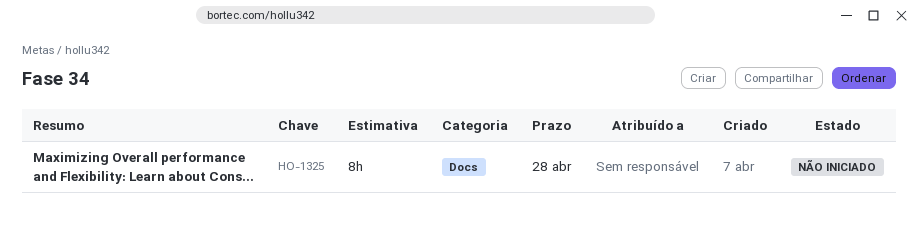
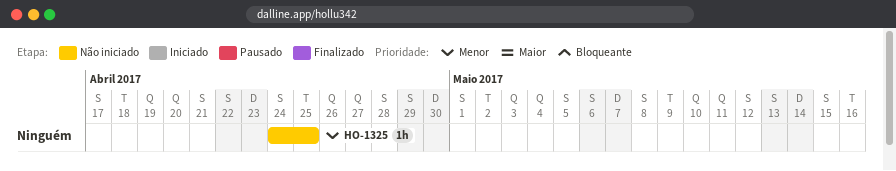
HO-1325, estimate: 8h -> 1h
HO-1325, due: Apr 28 -> Apr 25

